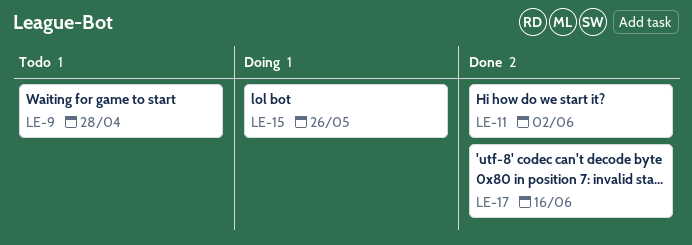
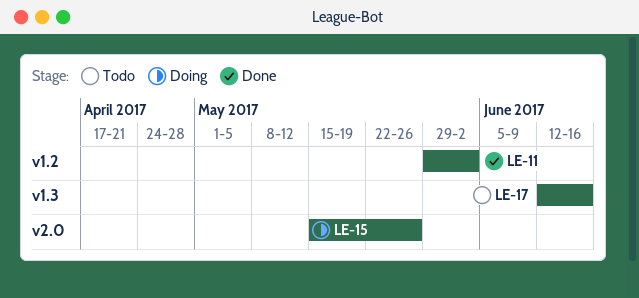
LE-9: present -> none
LE-17, status: Done -> Todo

